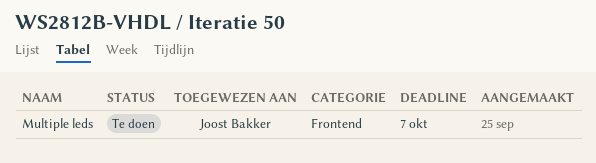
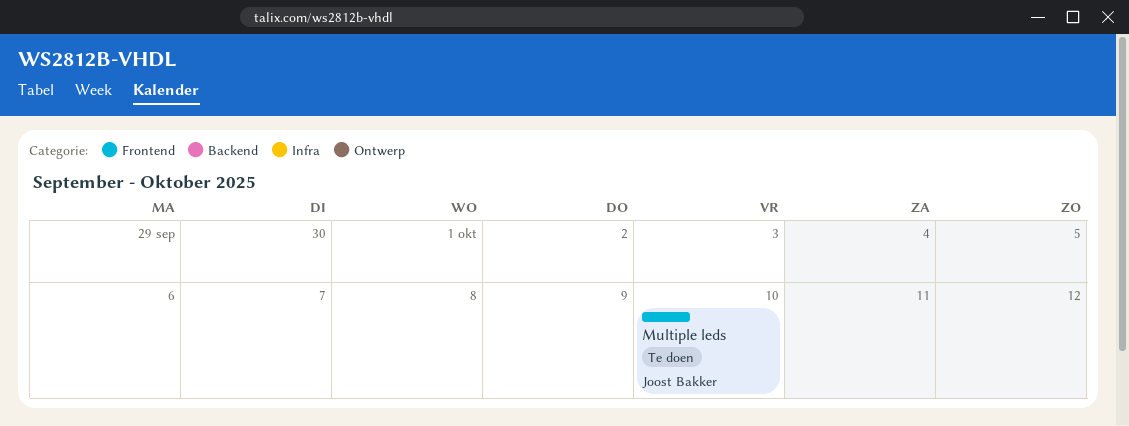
Multiple leds, due: Oct 7 -> Oct 10

